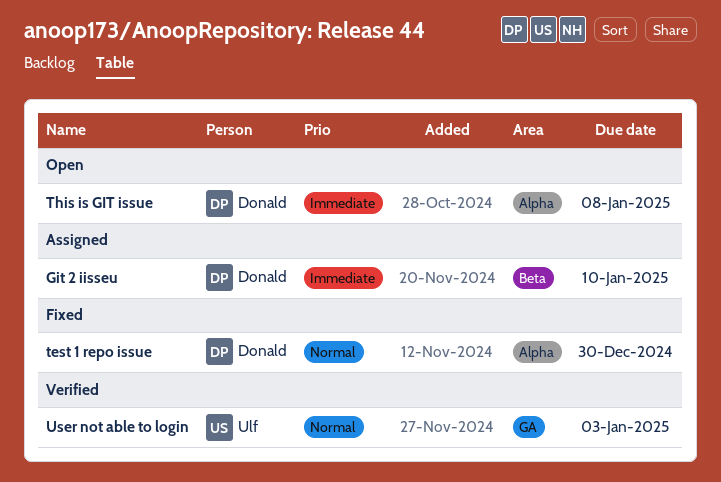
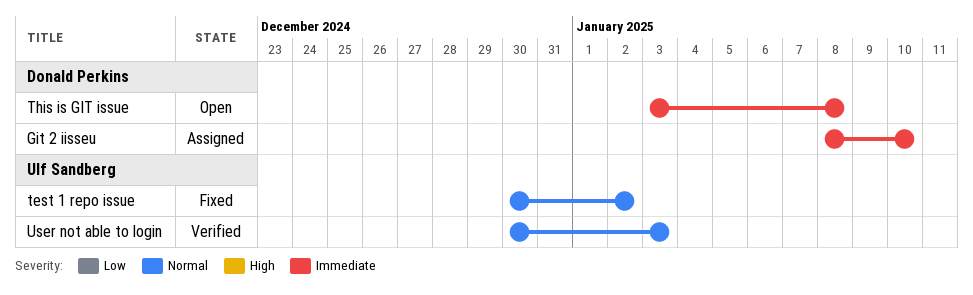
test 1 repo issue, owner: Donald Perkins -> Ulf Sandberg
test 1 repo issue, due: Dec 30 -> Jan 2

